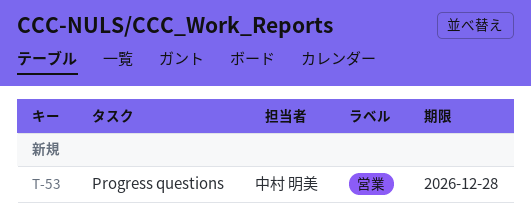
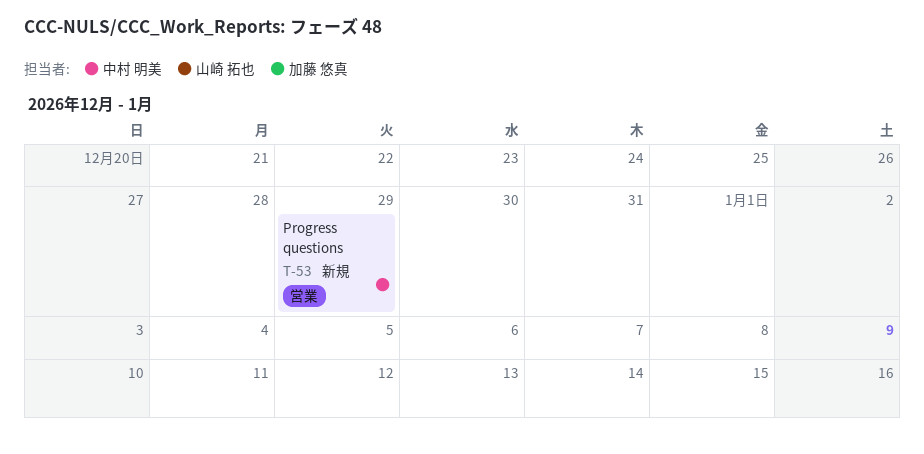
T-53, due: Dec 28 -> Dec 29

